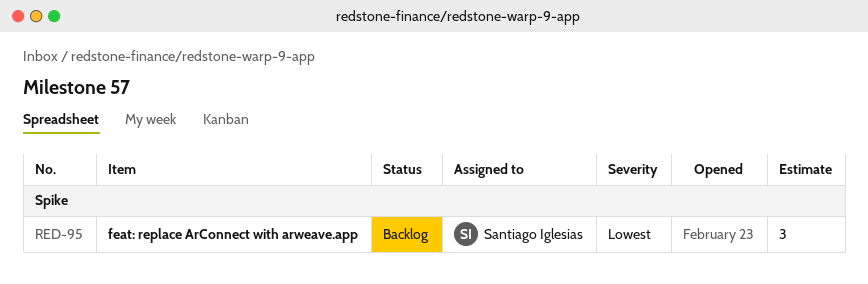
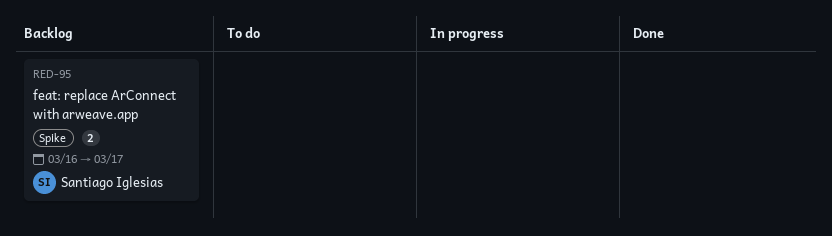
RED-95, estimate: 3 -> 2

